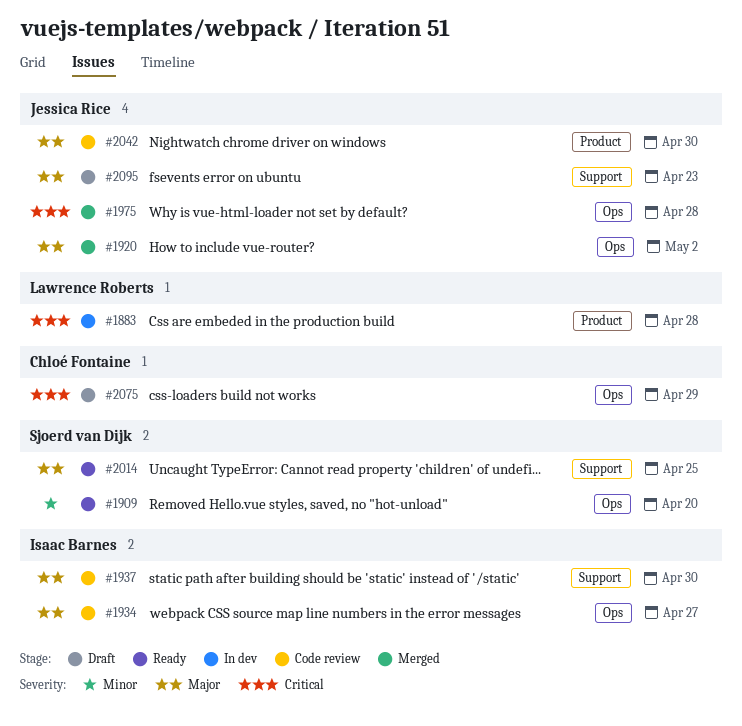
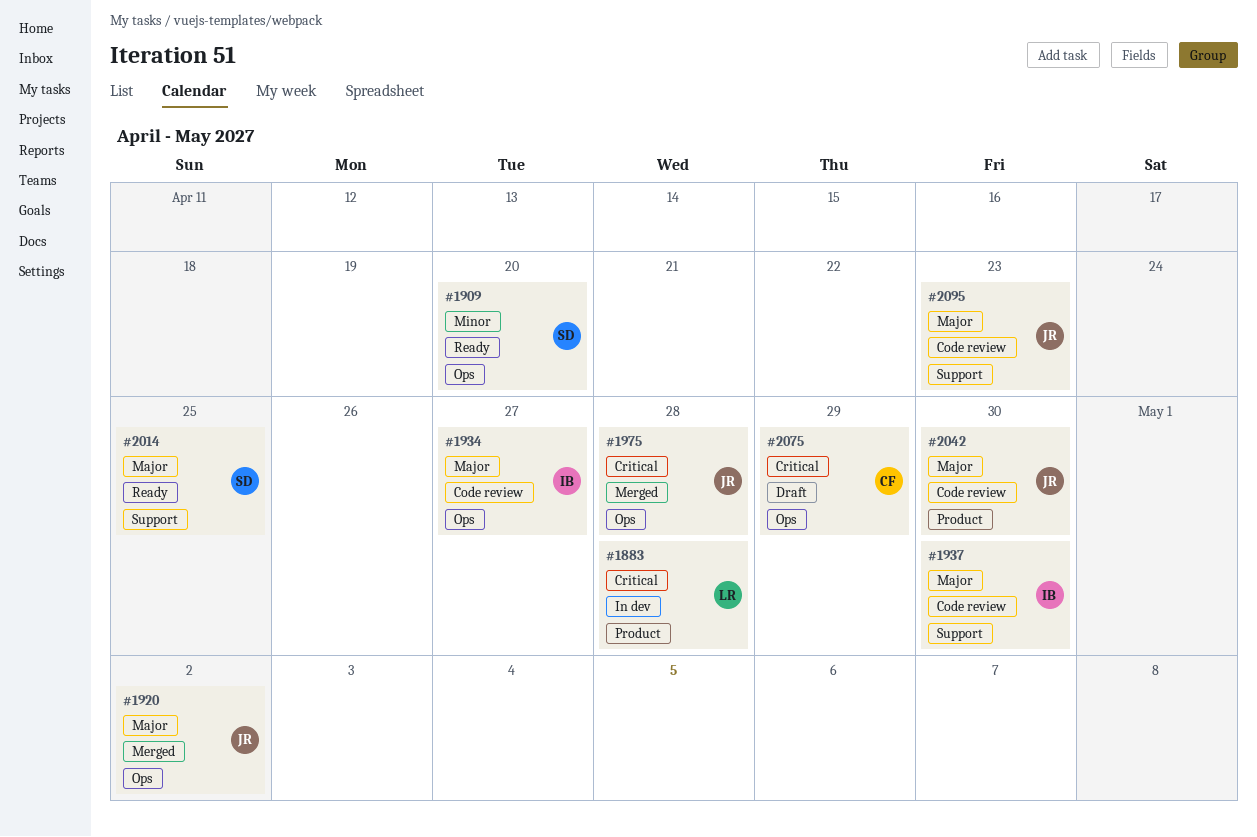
#2095, status: Draft -> Code review

